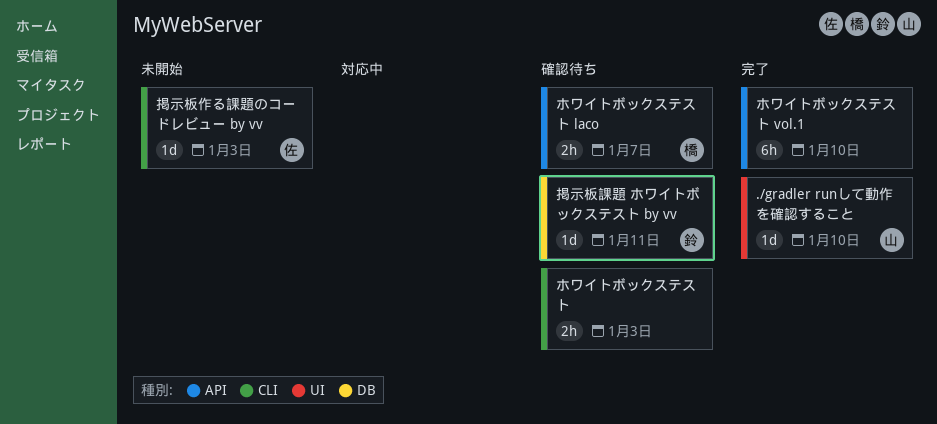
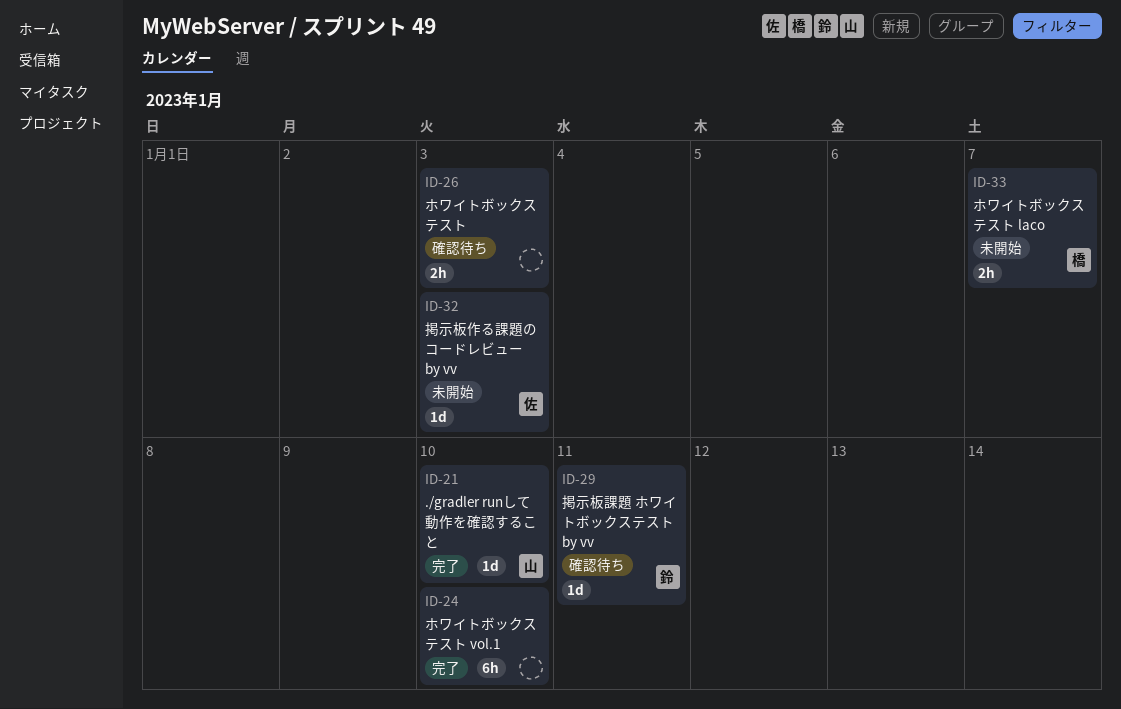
ホワイトボックステスト laco, status: 確認待ち -> 未開始

